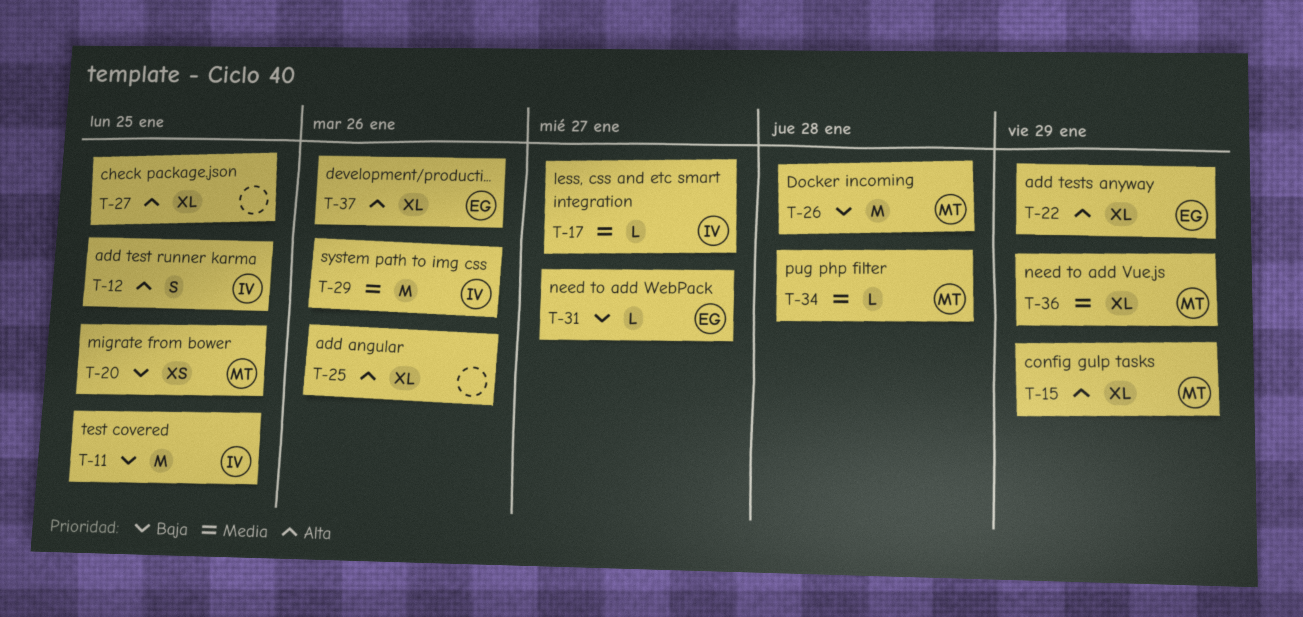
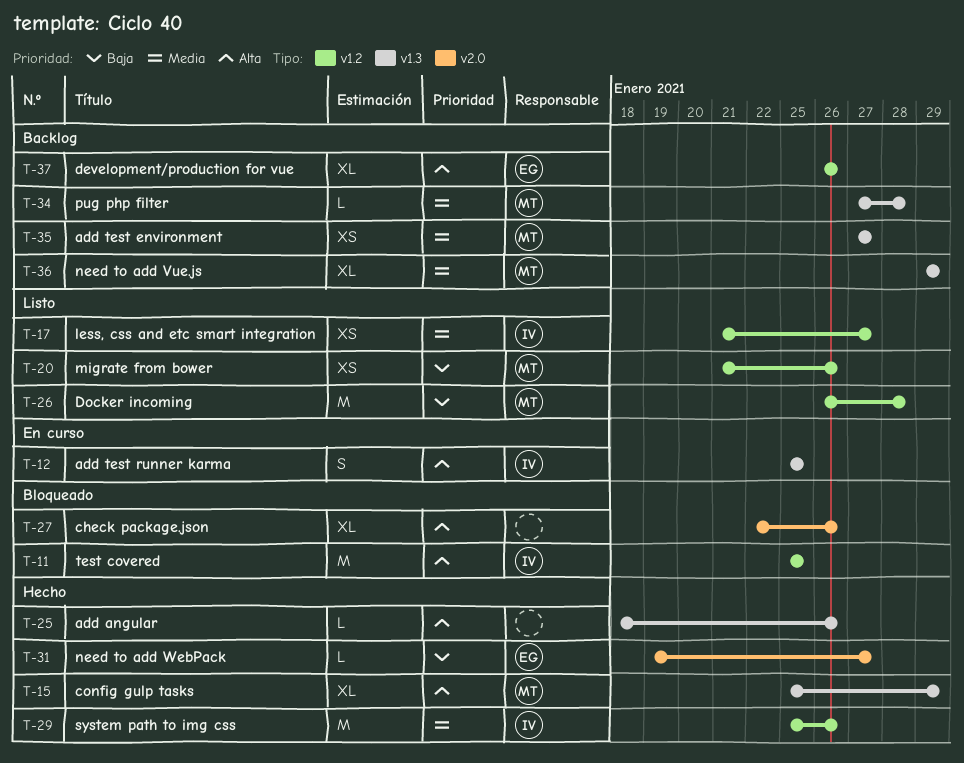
T-11, priority: Baja -> Alta
T-17, estimate: L -> XS
T-20, due: Jan 25 -> Jan 26
T-22: present -> none
T-25, estimate: XL -> L
T-27, due: Jan 25 -> Jan 26
T-35: none -> present

